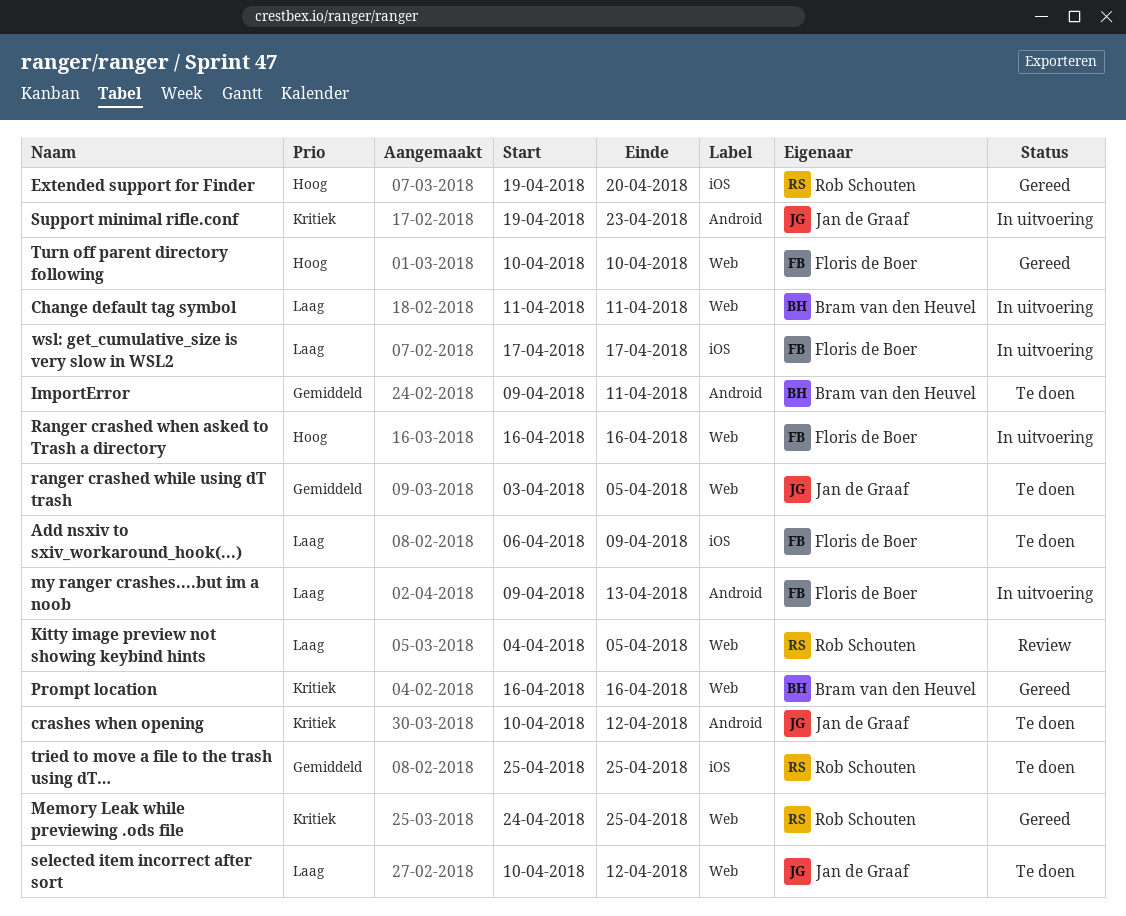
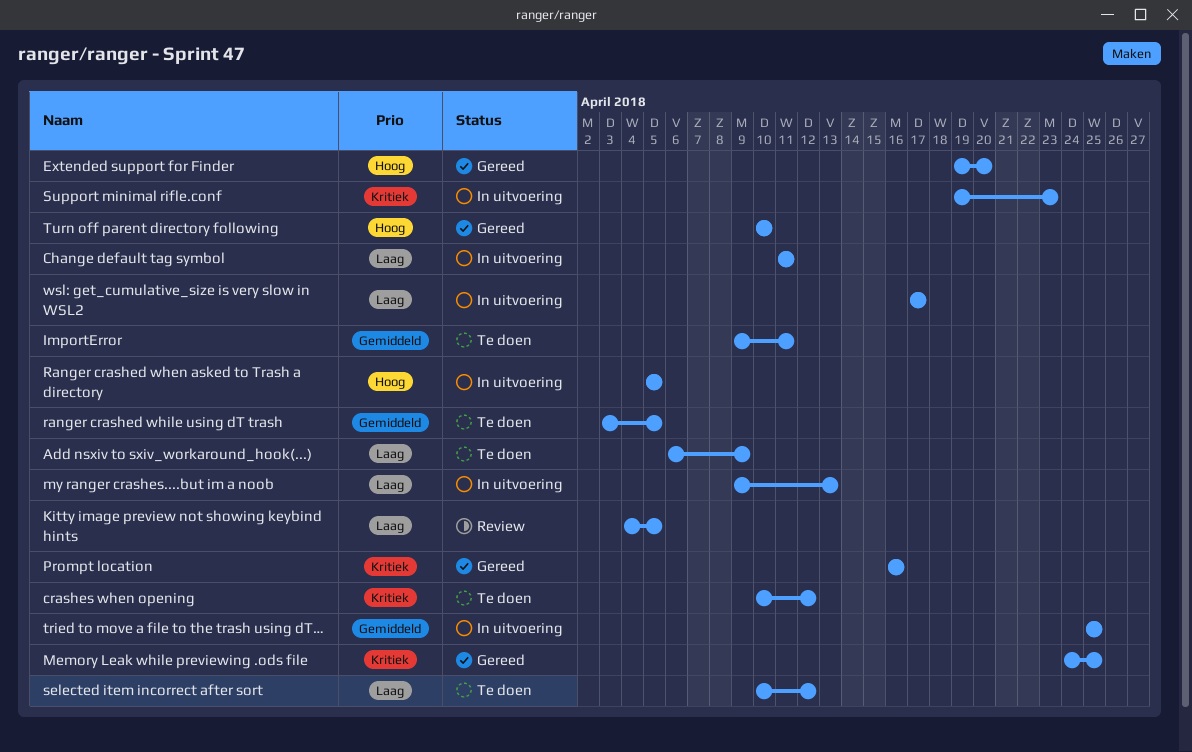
Ranger crashed when asked to Trash a directory, start: Apr 16 -> Apr 5
Ranger crashed when asked to Trash a directory, due: Apr 16 -> Apr 5
tried to move a file to the trash using dT…, status: Te doen -> In uitvoering

